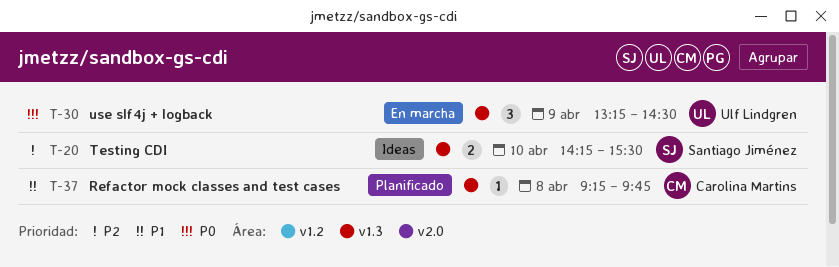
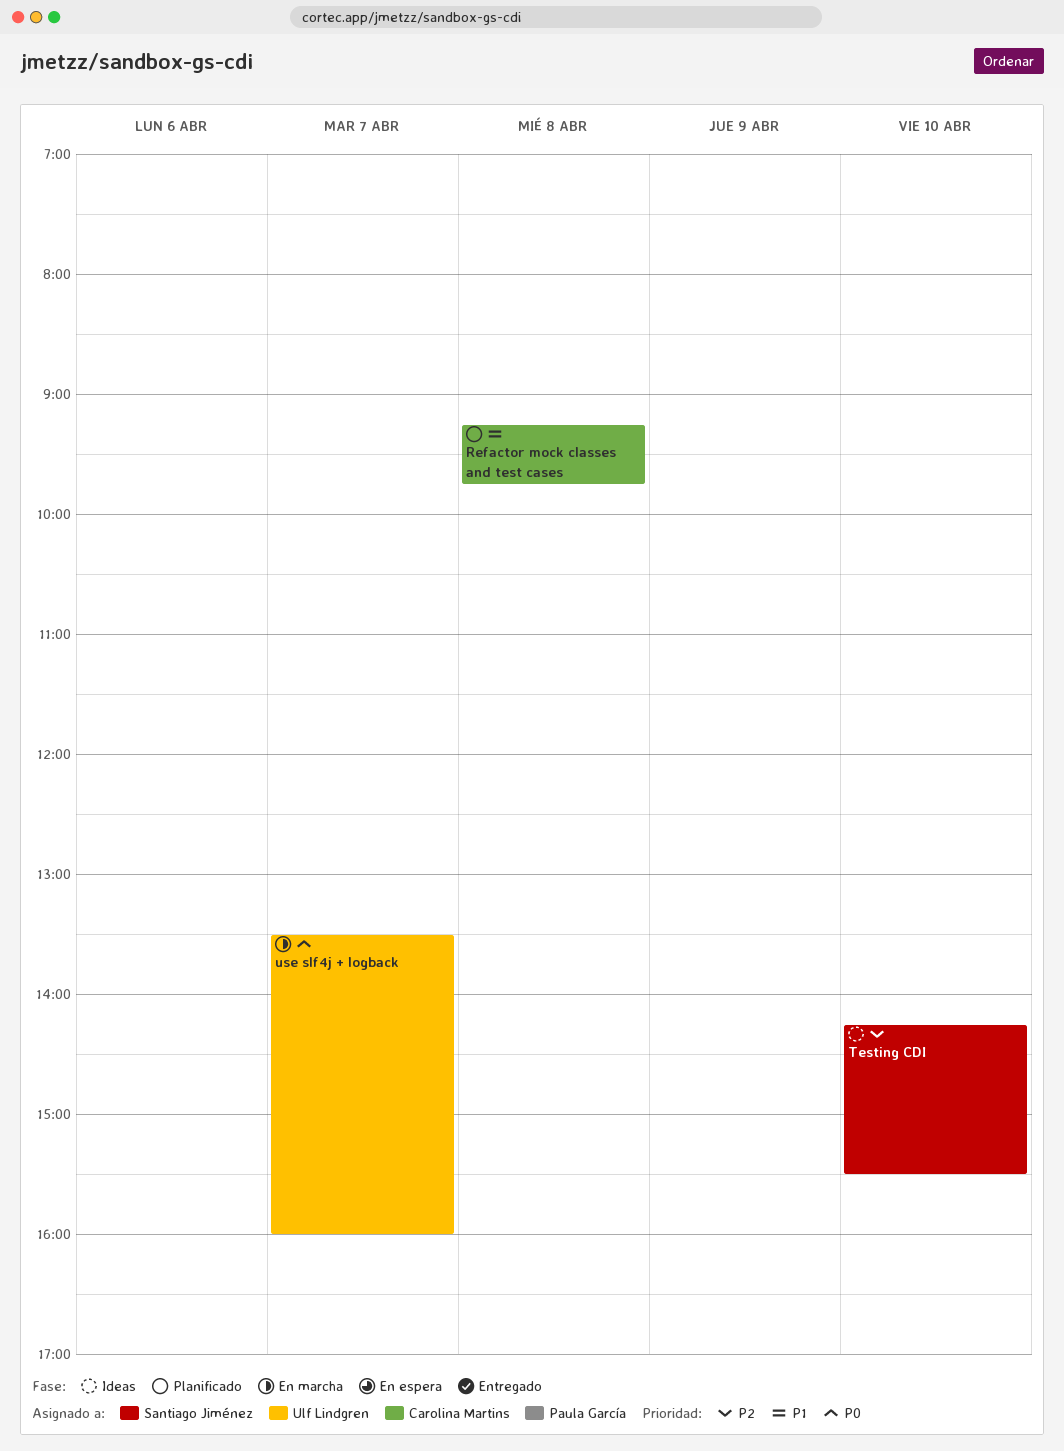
use slf4j + logback, day: Apr 9 -> Apr 7
use slf4j + logback, begins: 13:15 -> 13:30
use slf4j + logback, ends: 14:30 -> 16:00

